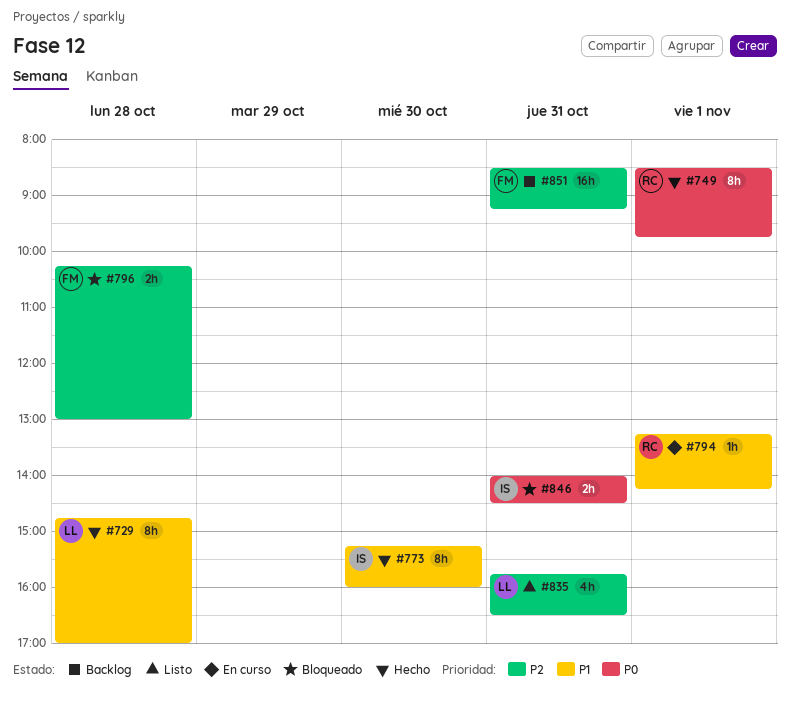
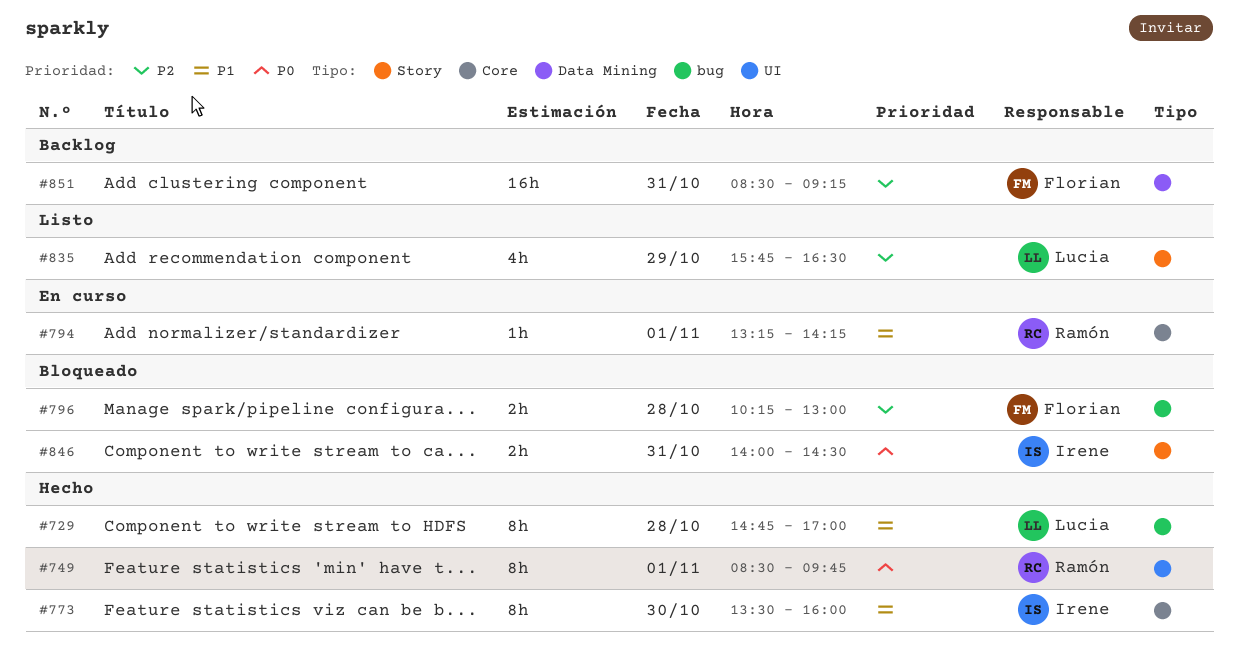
#773, begins: 15:15 -> 13:30
#835, day: Oct 31 -> Oct 29

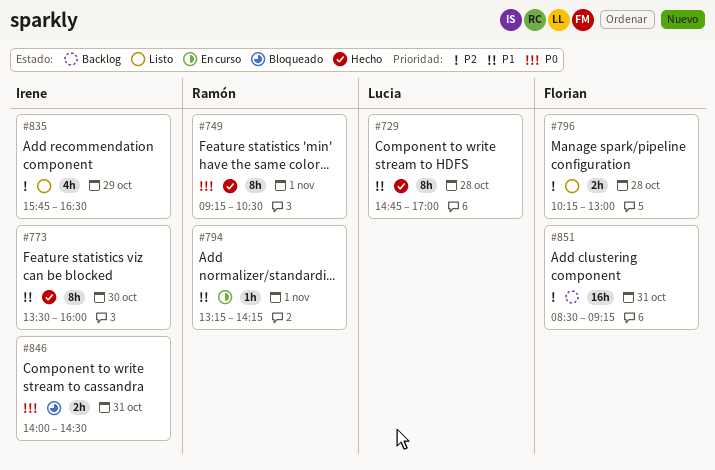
#749, begins: 08:30 -> 09:15
#749, ends: 09:45 -> 10:30
#796, status: Bloqueado -> Listo
#835, owner: Lucia -> Irene

